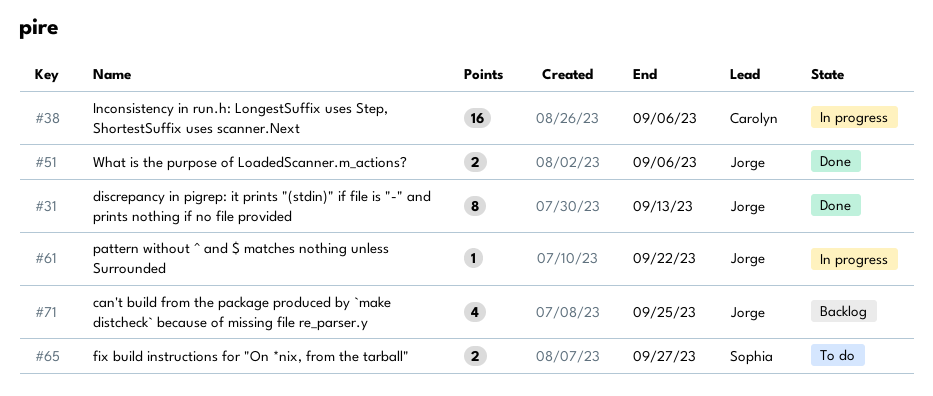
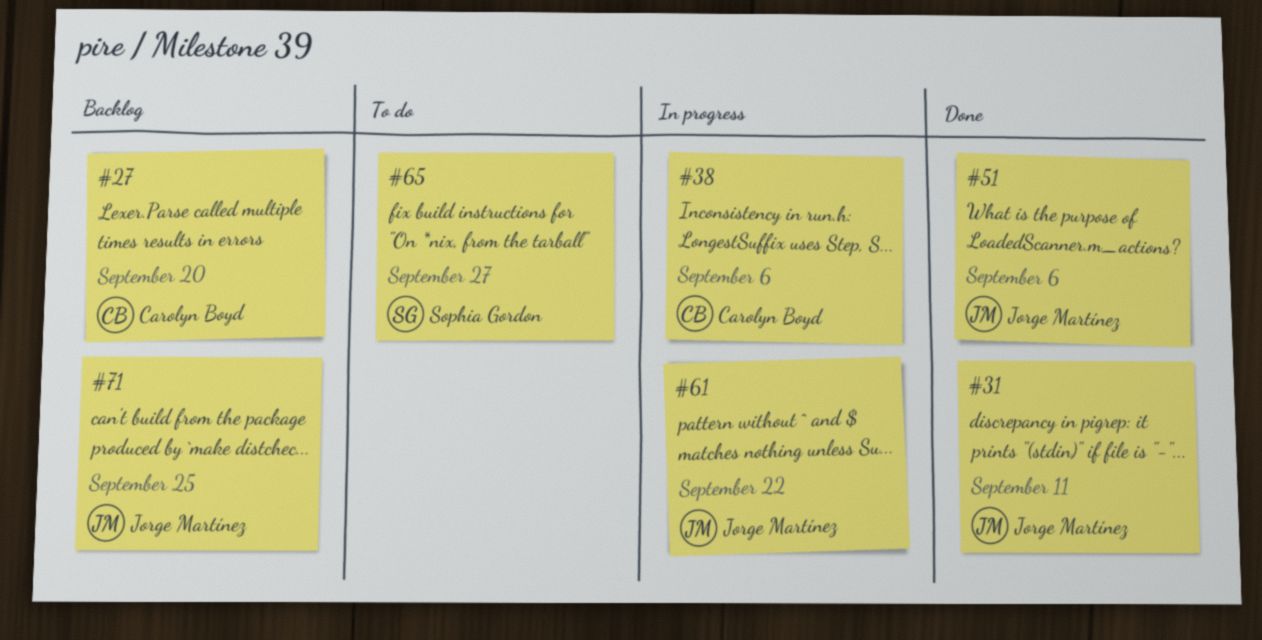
#27: none -> present
#31, due: Sep 13 -> Sep 11

